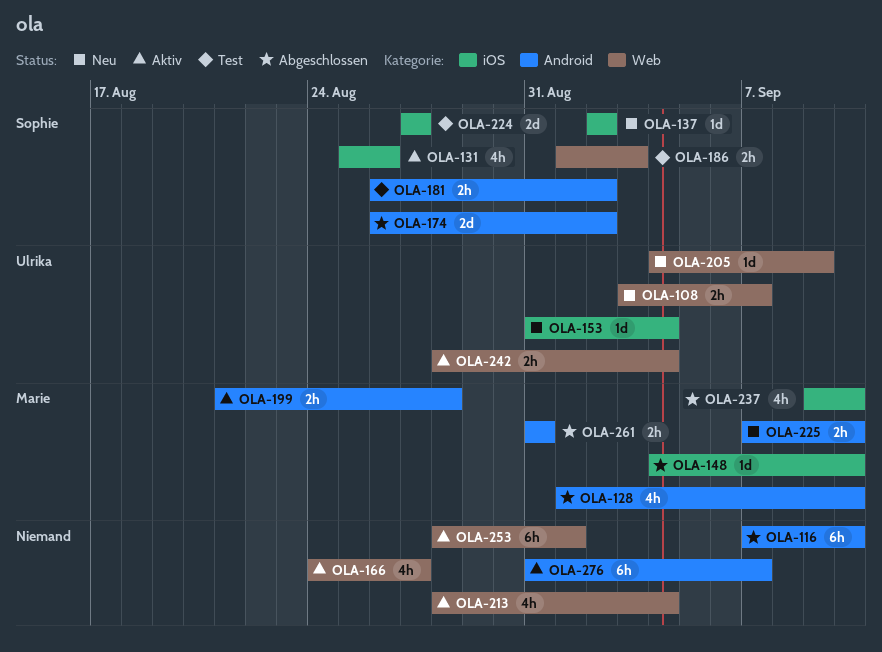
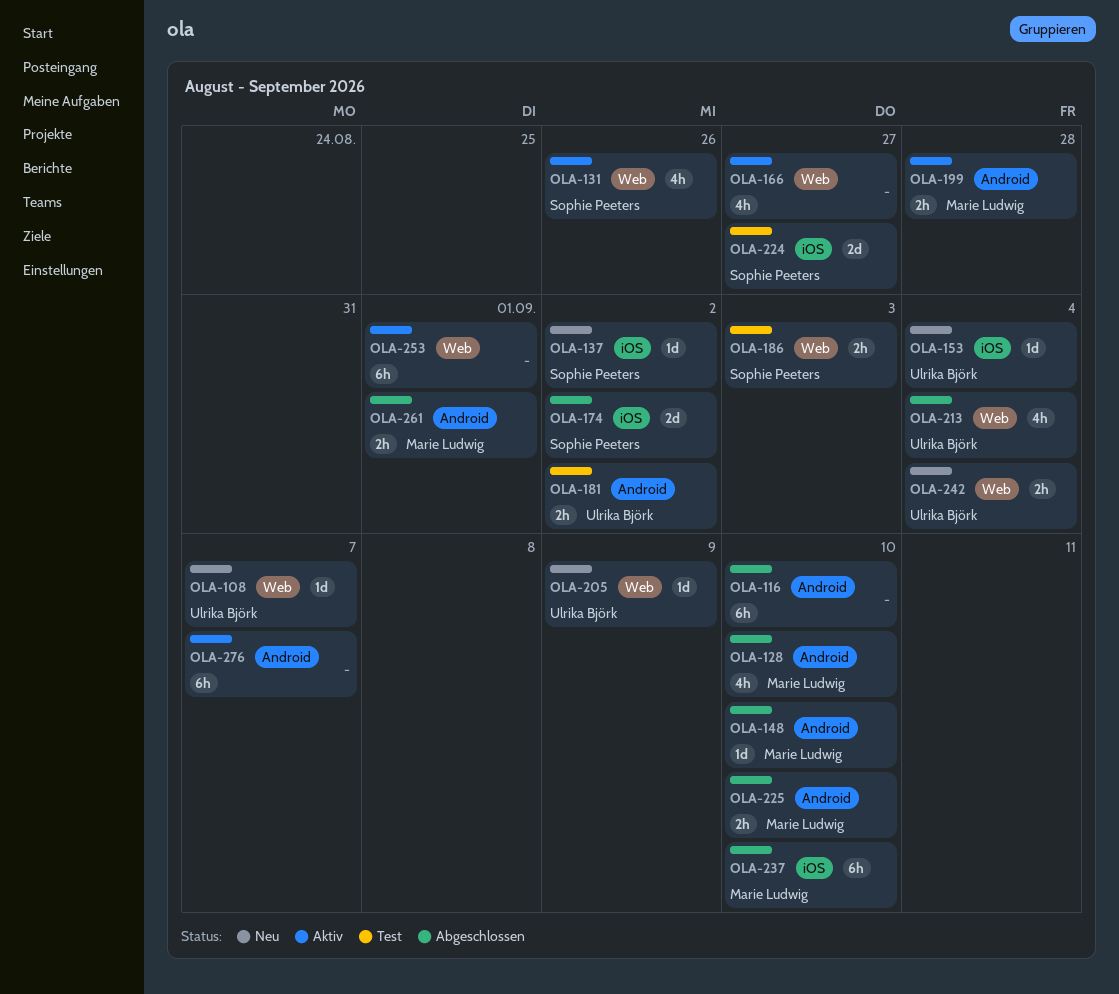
OLA-108, estimate: 2h -> 1d
OLA-131, label: iOS -> Web
OLA-148, label: iOS -> Android
OLA-174, label: Android -> iOS
OLA-181, owner: Sophie Peeters -> Ulrika Björk
OLA-213, status: Aktiv -> Abgeschlossen
OLA-213, owner: none -> Ulrika Björk
OLA-225, status: Neu -> Abgeschlossen
OLA-237, estimate: 4h -> 6h
OLA-242, status: Aktiv -> Neu
OLA-261, due: Aug 31 -> Sep 1

